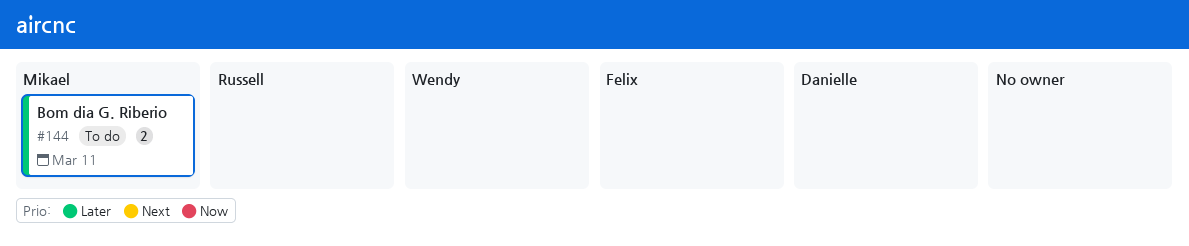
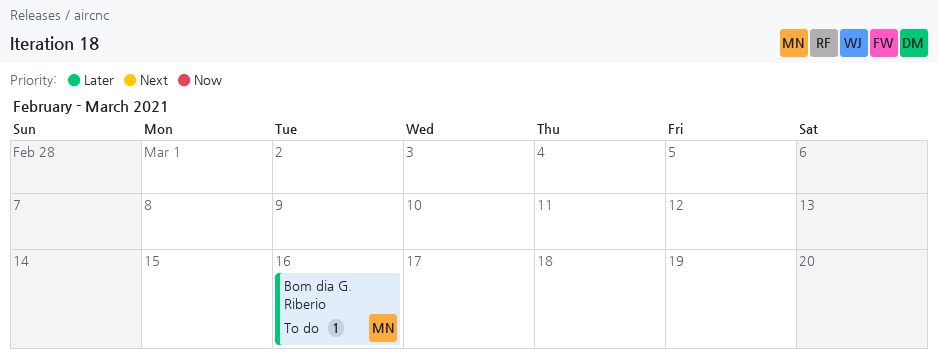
Bom dia G. Riberio, estimate: 2 -> 1
Bom dia G. Riberio, due: Mar 11 -> Mar 16

